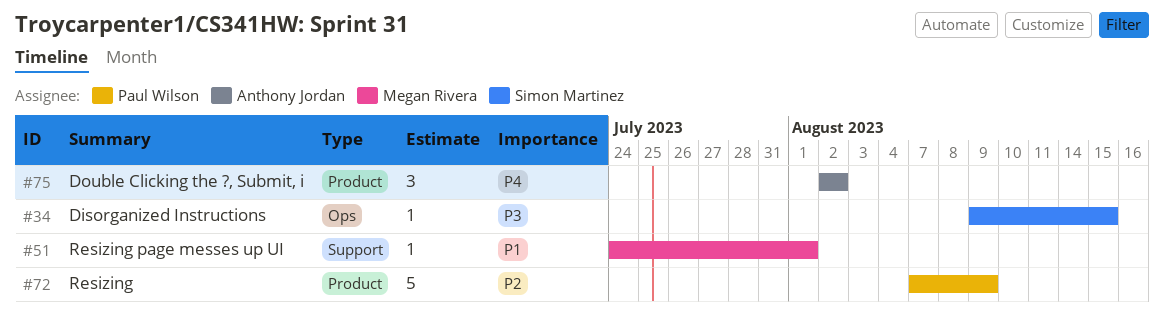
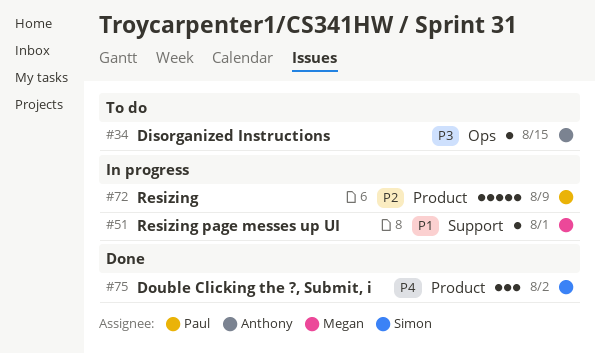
#34, owner: Simon Martinez -> Anthony Jordan
#75, owner: Anthony Jordan -> Simon Martinez

